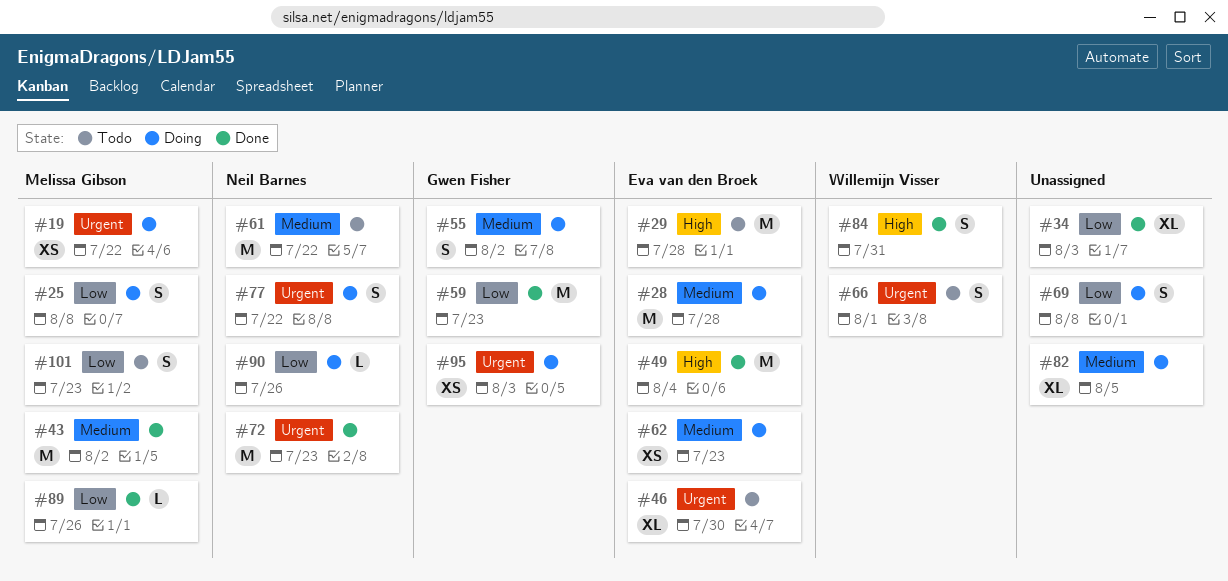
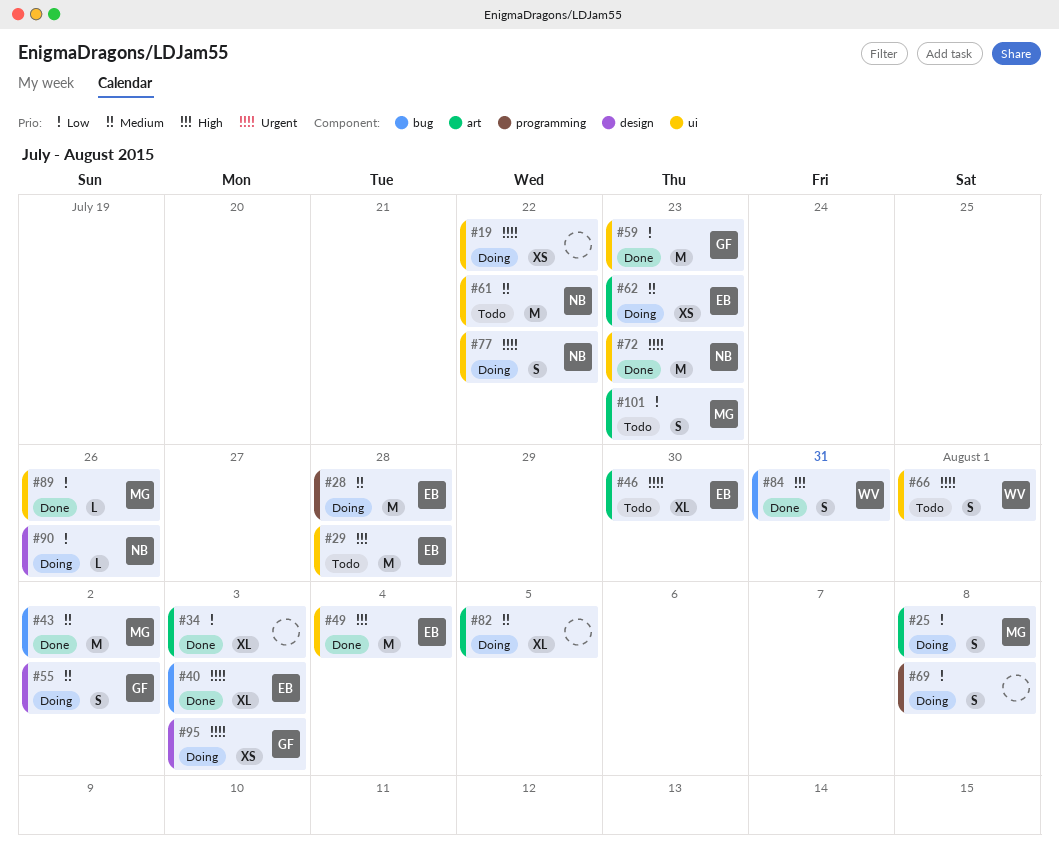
#19, owner: Melissa Gibson -> none
#40: none -> present

